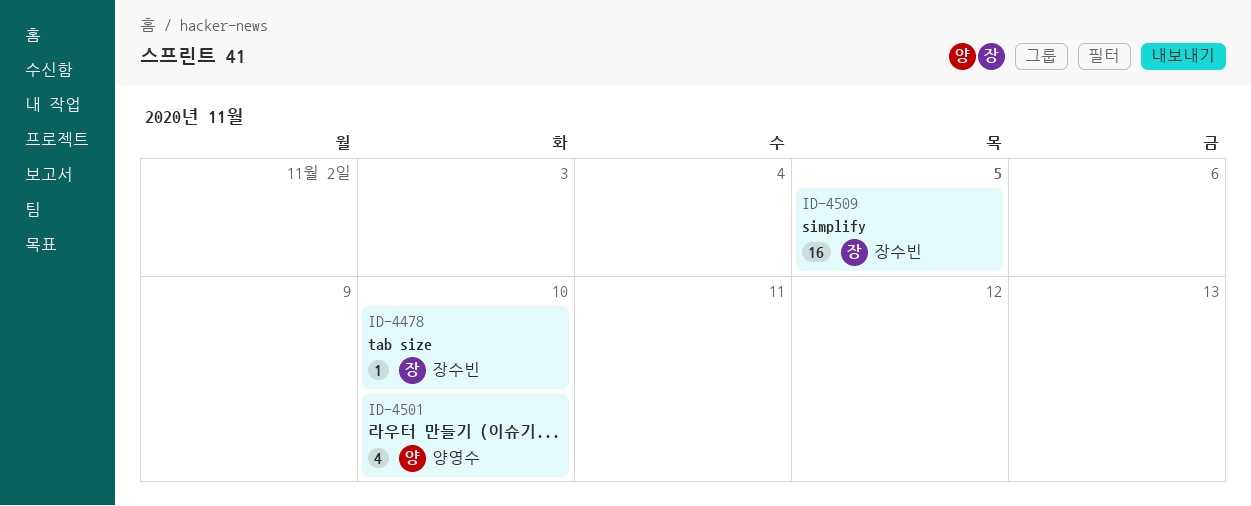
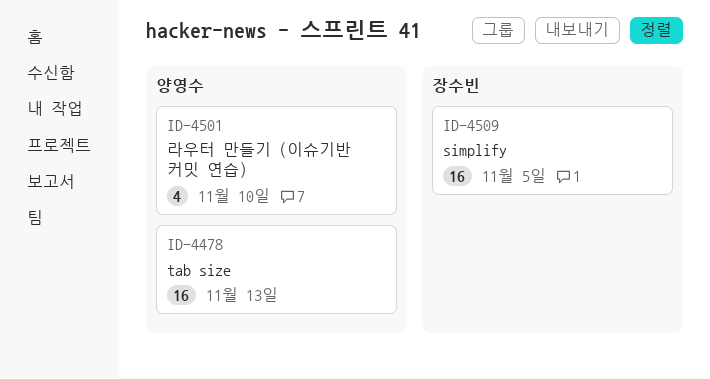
ID-4478, owner: 장수빈 -> 양영수
ID-4478, estimate: 1 -> 16
ID-4478, due: Nov 10 -> Nov 13

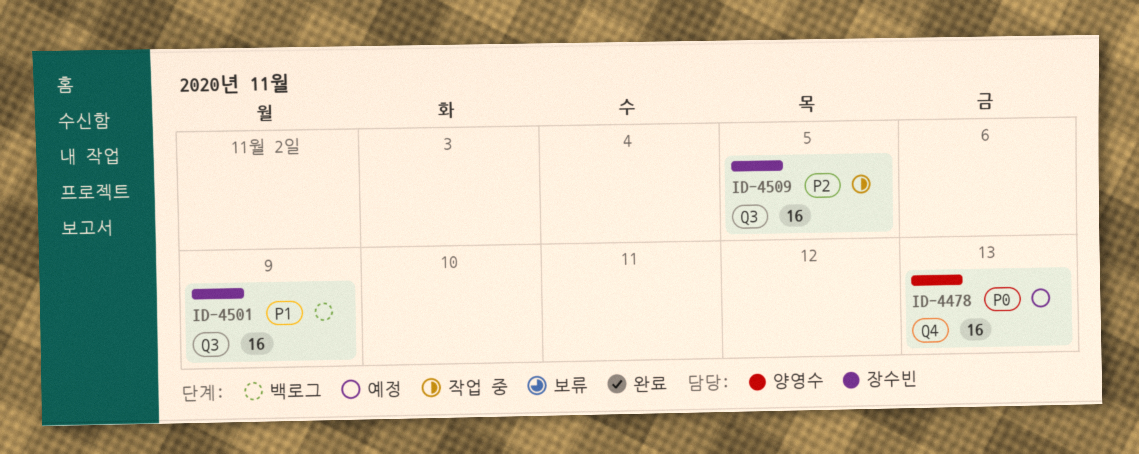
ID-4501, owner: 양영수 -> 장수빈
ID-4501, estimate: 4 -> 16
ID-4501, due: Nov 10 -> Nov 9

